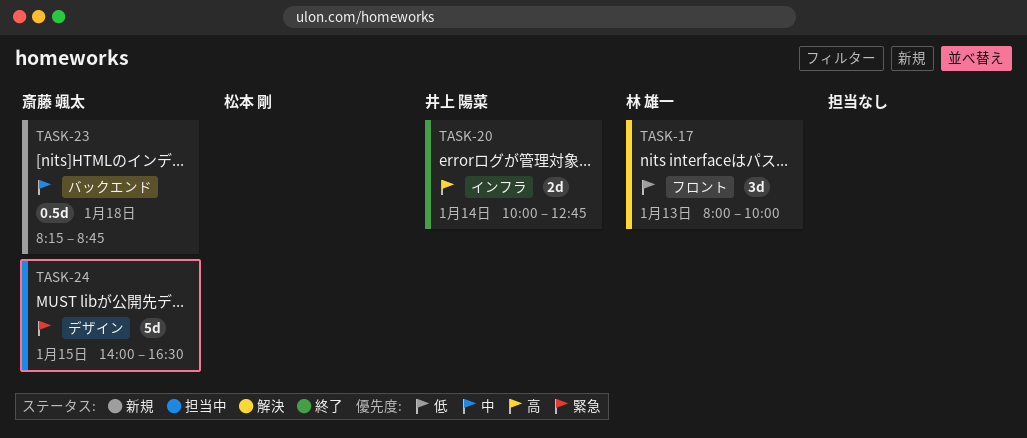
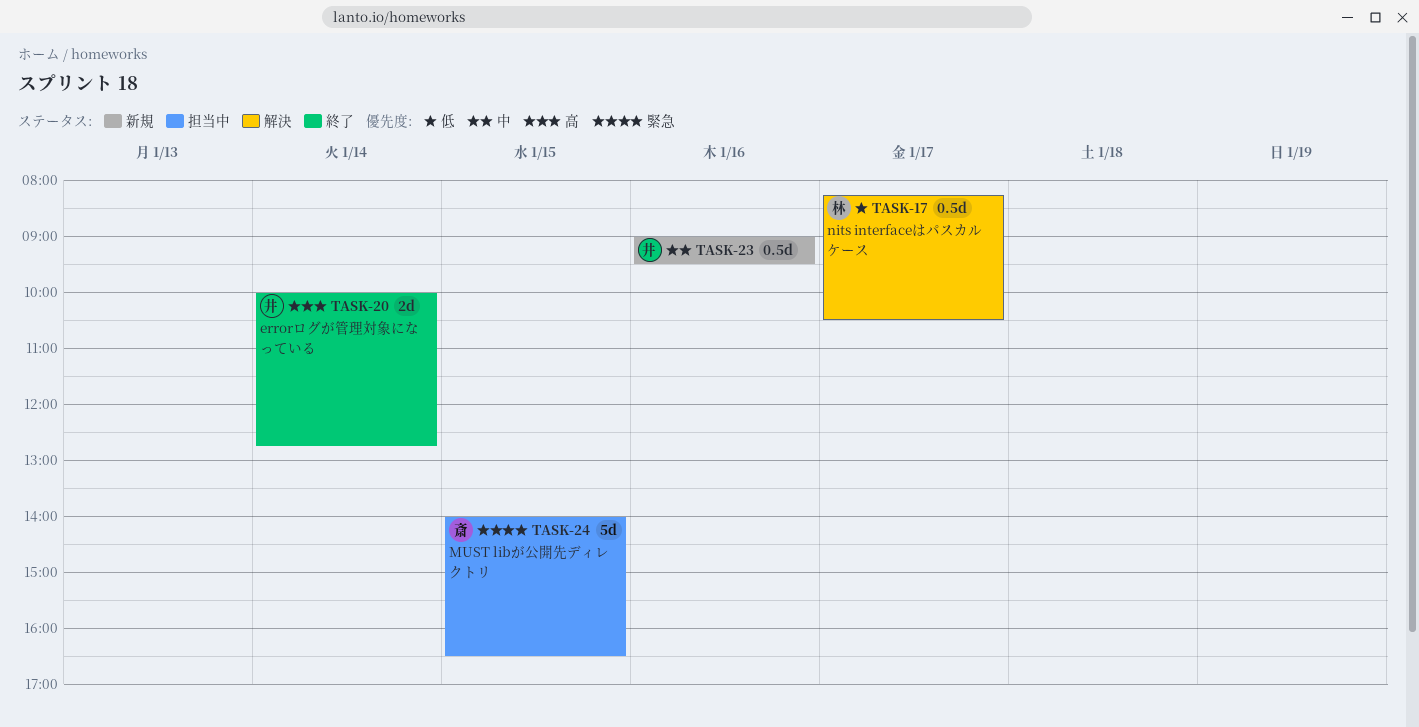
TASK-17, estimate: 3d -> 0.5d
TASK-17, day: Jan 13 -> Jan 17
TASK-17, begins: 08:00 -> 08:15
TASK-17, ends: 10:00 -> 10:30
TASK-23, owner: 斎藤 颯太 -> 井上 陽菜
TASK-23, day: Jan 18 -> Jan 16
TASK-23, begins: 08:15 -> 09:00
TASK-23, ends: 08:45 -> 09:30

